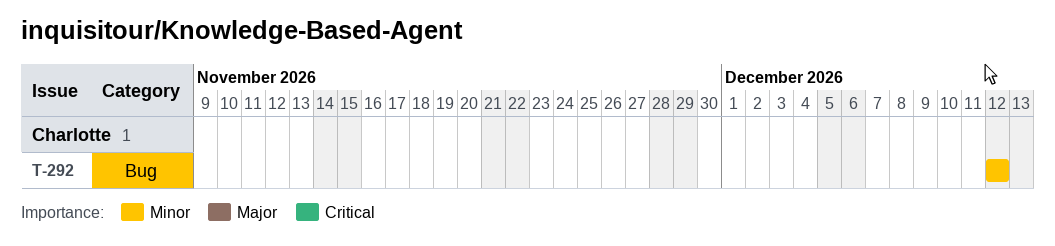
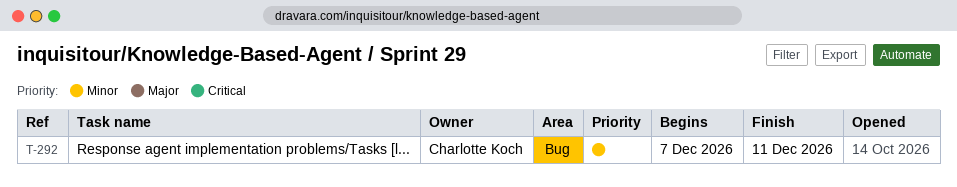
T-292, start: Dec 12 -> Dec 7
T-292, due: Dec 12 -> Dec 11

